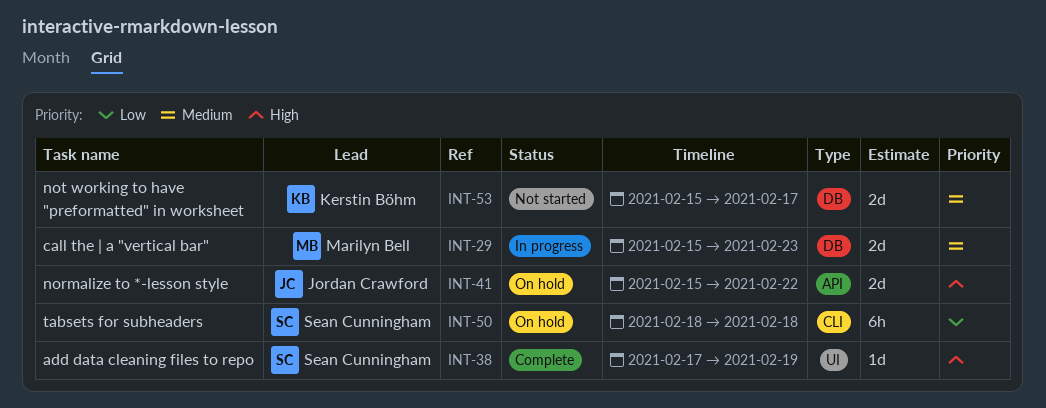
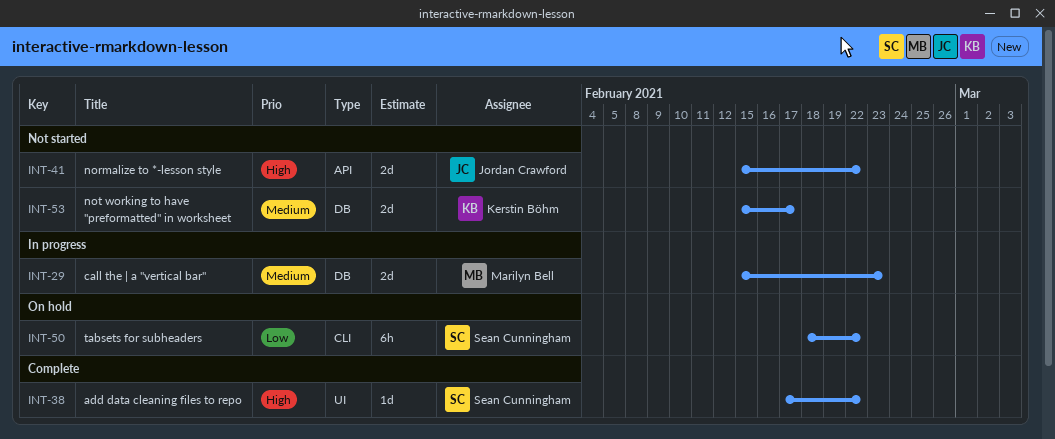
INT-38, due: Feb 19 -> Feb 22
INT-41, status: On hold -> Not started
INT-50, due: Feb 18 -> Feb 22

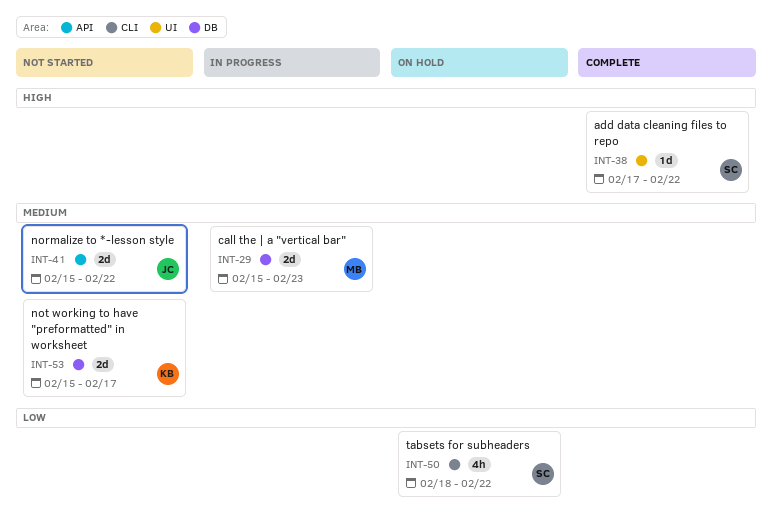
INT-41, priority: High -> Medium
INT-50, estimate: 6h -> 4h

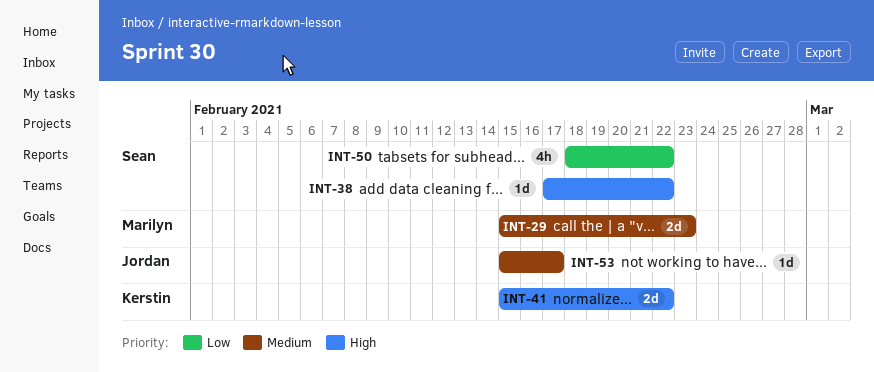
INT-41, owner: Jordan -> Kerstin
INT-41, priority: Medium -> High
INT-53, owner: Kerstin -> Jordan
INT-53, estimate: 2d -> 1d

